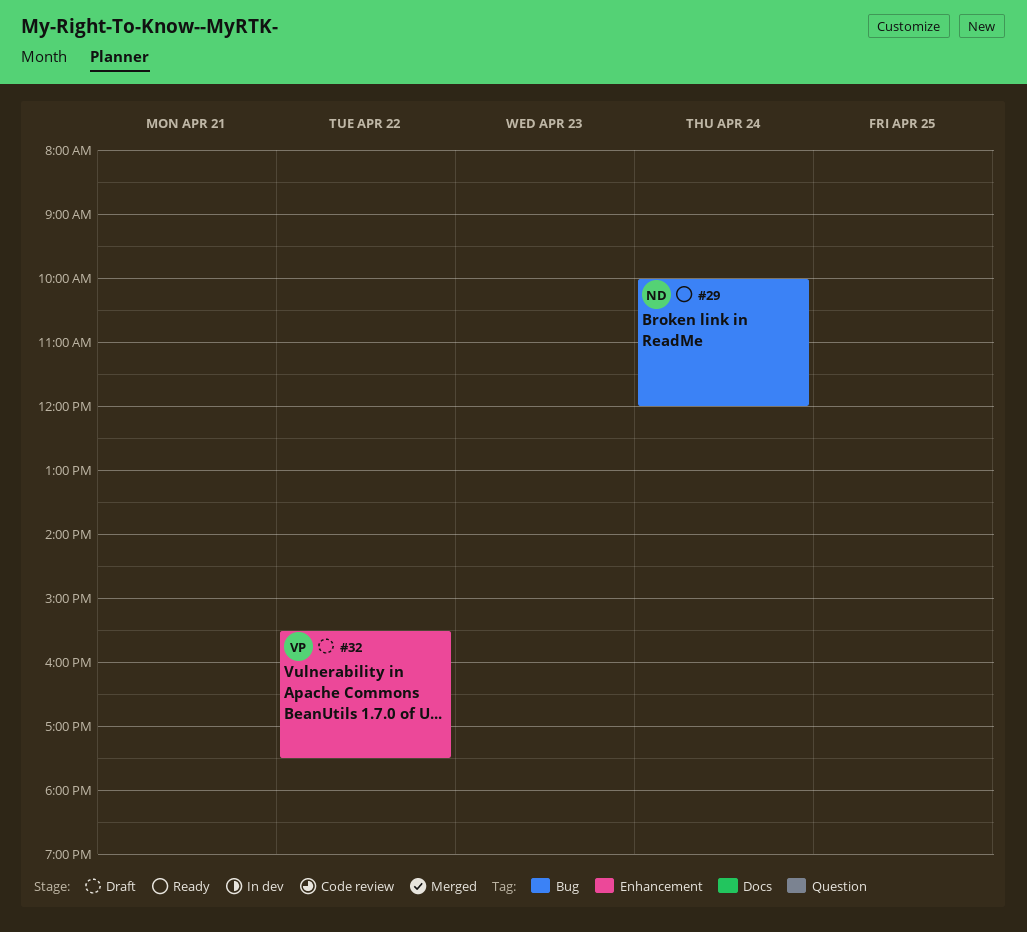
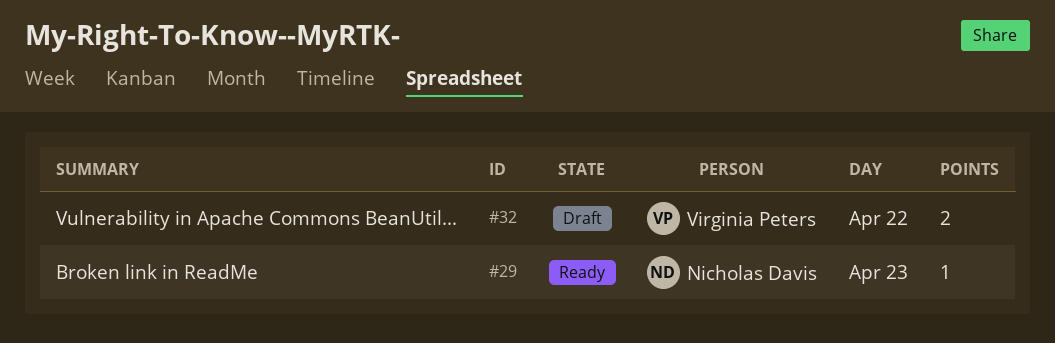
#29, day: Apr 24 -> Apr 23

